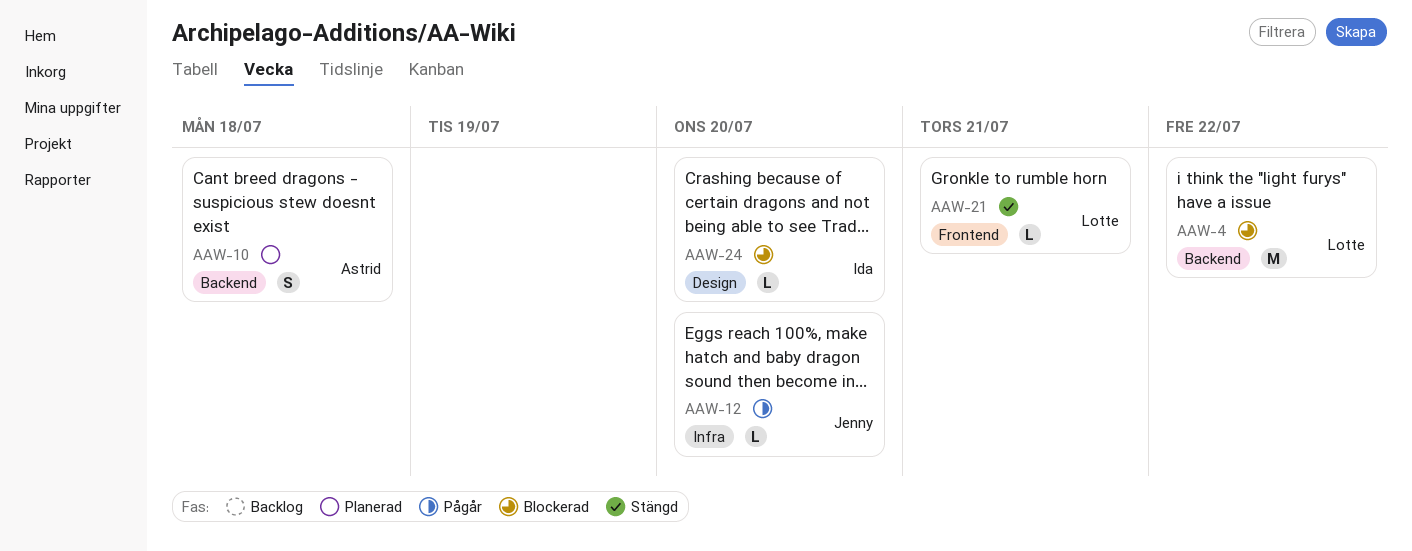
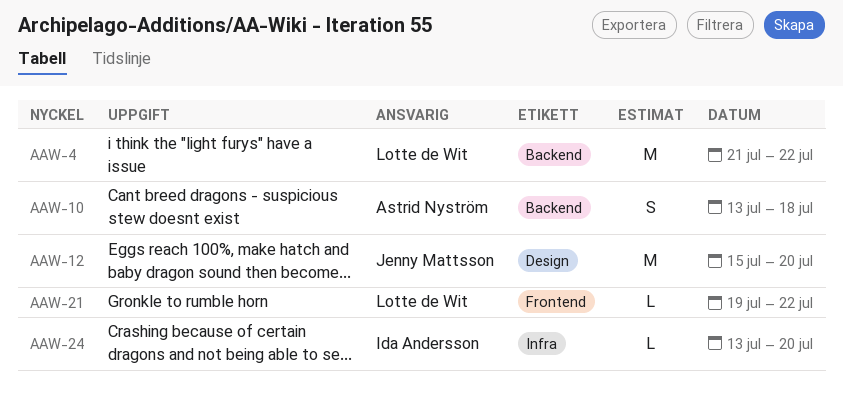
AAW-12, label: Infra -> Design
AAW-12, estimate: L -> M
AAW-21, due: Jul 21 -> Jul 22
AAW-24, label: Design -> Infra

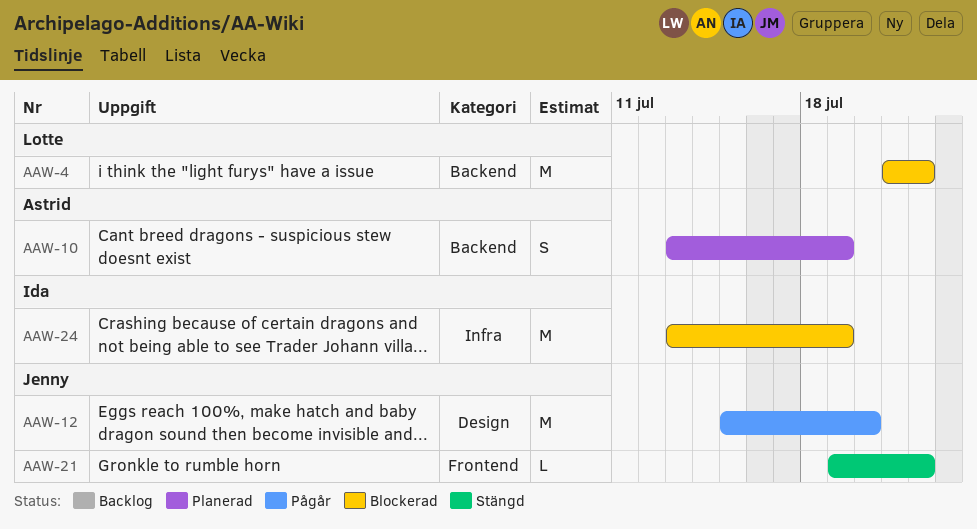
AAW-10, due: Jul 18 -> Jul 19
AAW-21, owner: Lotte de Wit -> Jenny Mattsson
AAW-24, estimate: L -> M
AAW-24, due: Jul 20 -> Jul 19

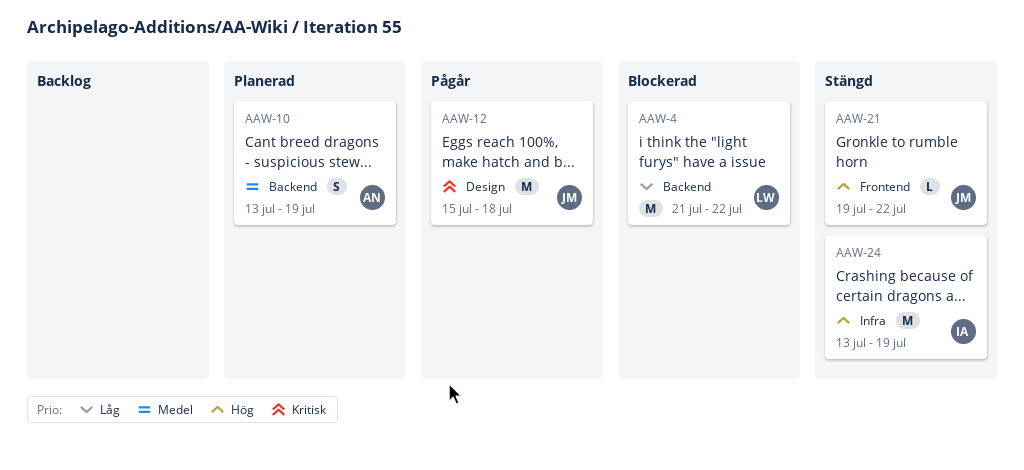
AAW-12, due: Jul 20 -> Jul 18
AAW-24, status: Blockerad -> Stängd

